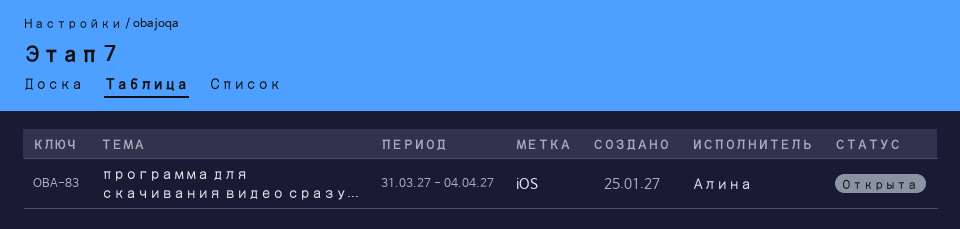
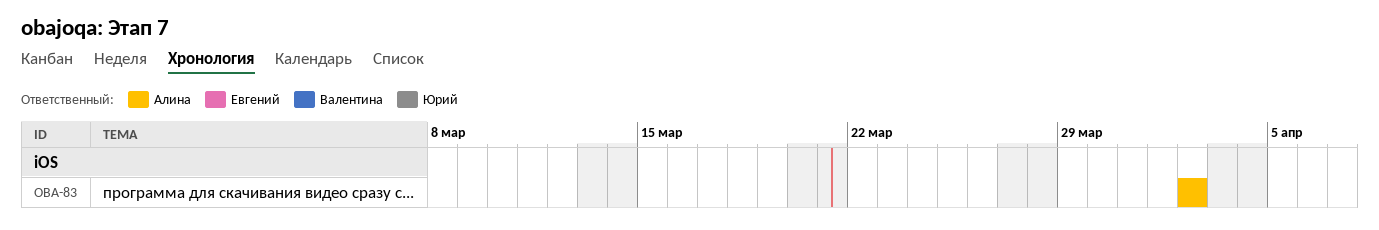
OBA-83, start: Mar 31 -> Apr 2
OBA-83, due: Apr 4 -> Apr 2

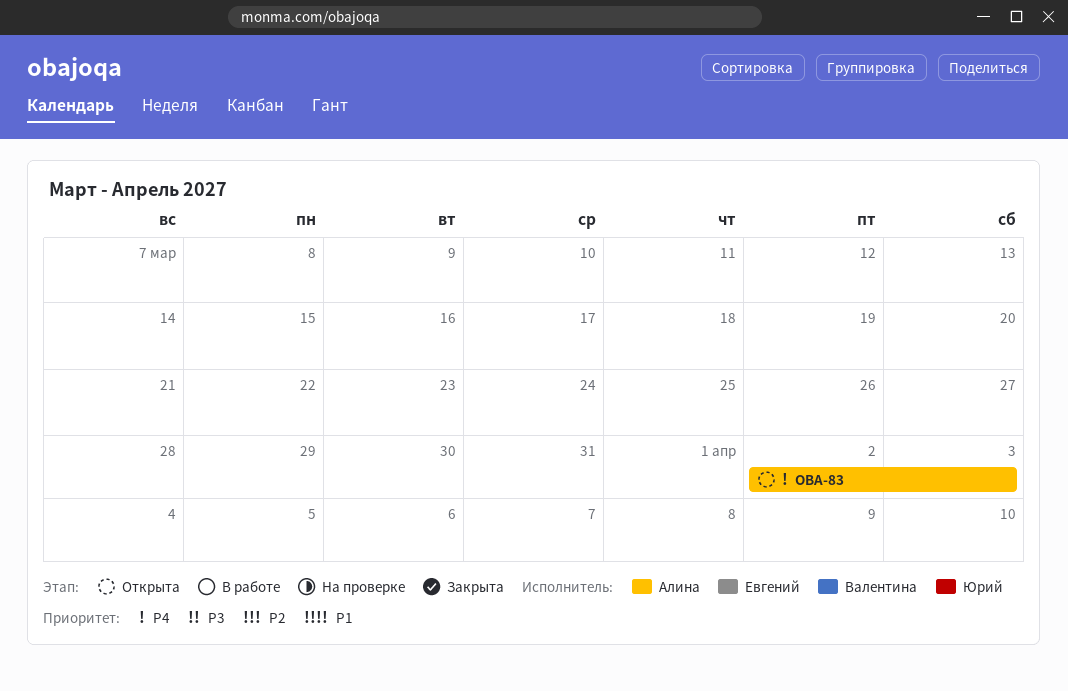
OBA-83, due: Apr 2 -> Apr 3

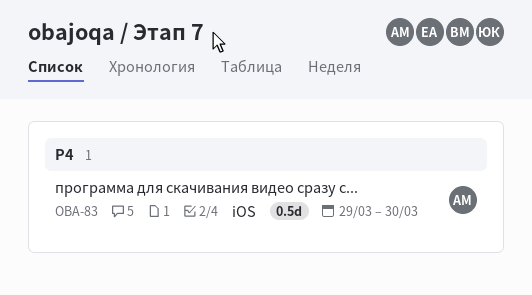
OBA-83, start: Apr 2 -> Mar 29
OBA-83, due: Apr 3 -> Mar 30

